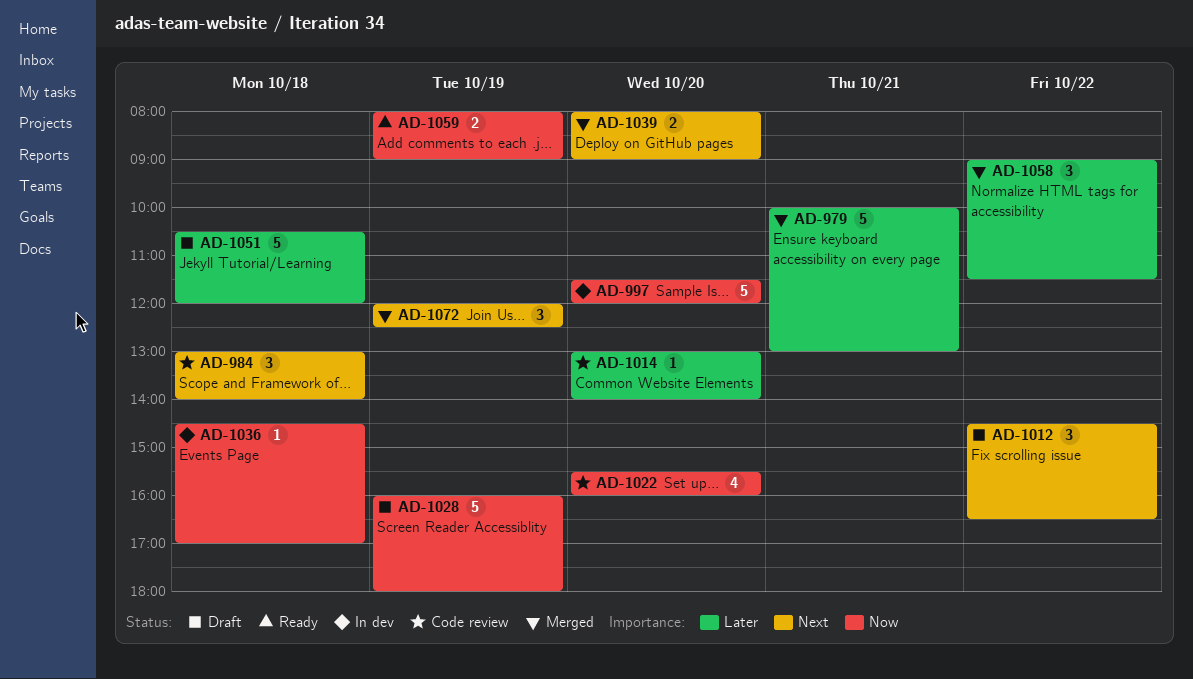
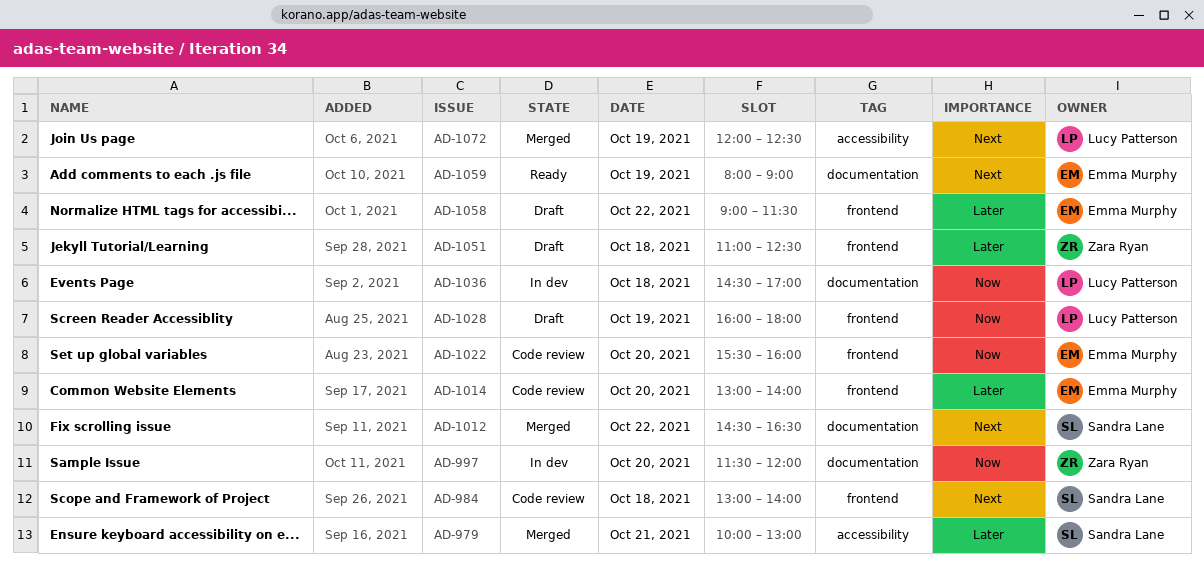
AD-1012, status: Draft -> Merged
AD-1039: present -> none
AD-1051, begins: 10:30 -> 11:00
AD-1051, ends: 12:00 -> 12:30
AD-1058, status: Merged -> Draft
AD-1059, priority: Now -> Next

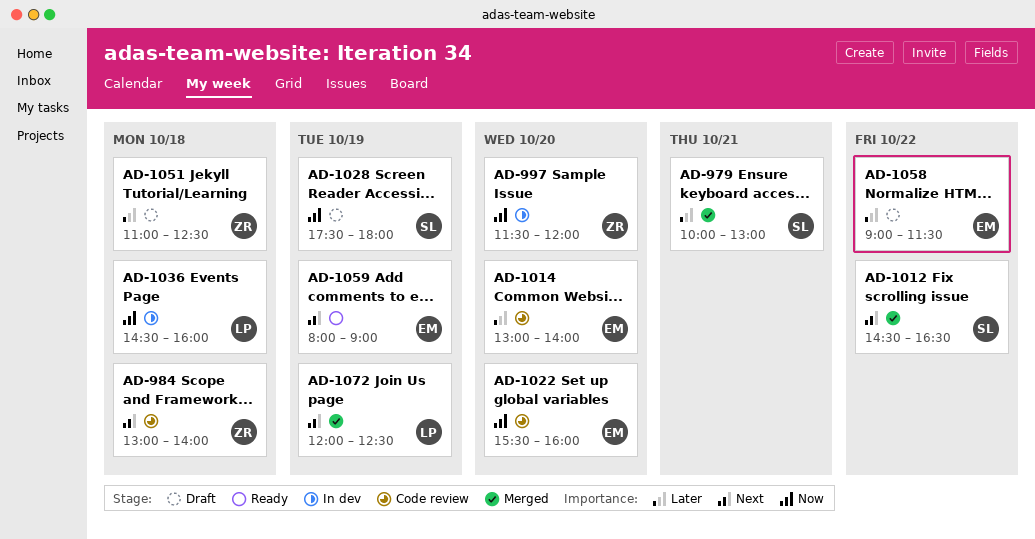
AD-984, owner: Sandra Lane -> Zara Ryan
AD-1028, owner: Lucy Patterson -> Sandra Lane
AD-1028, begins: 16:00 -> 17:30
AD-1036, ends: 17:00 -> 16:00

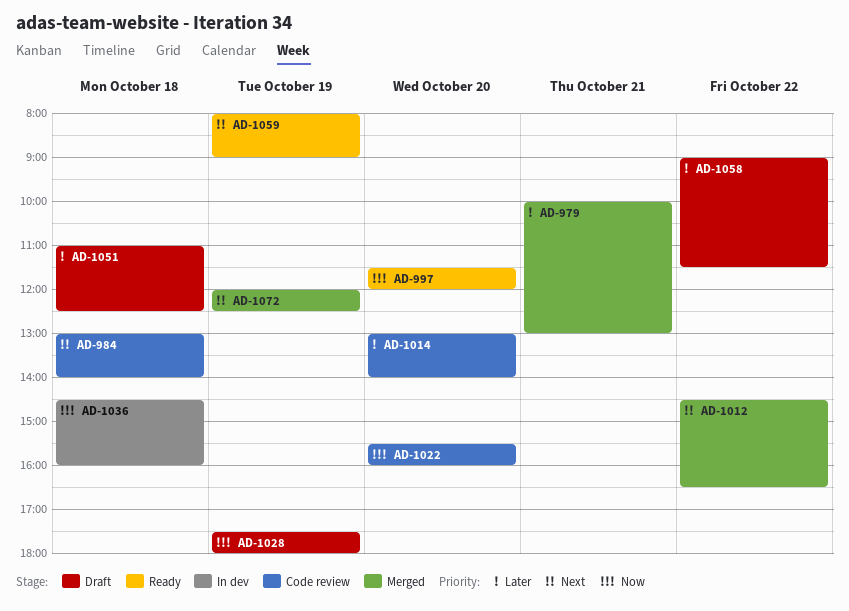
AD-997, status: In dev -> Ready

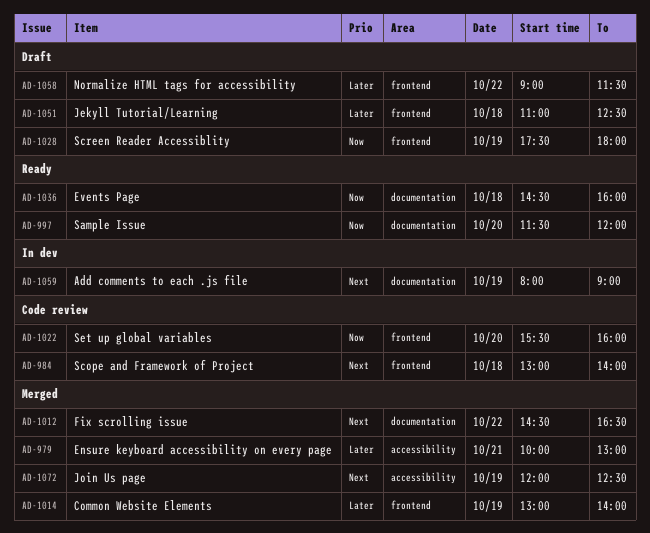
AD-1014, status: Code review -> Merged
AD-1014, day: Oct 20 -> Oct 19
AD-1036, status: In dev -> Ready
AD-1059, status: Ready -> In dev

